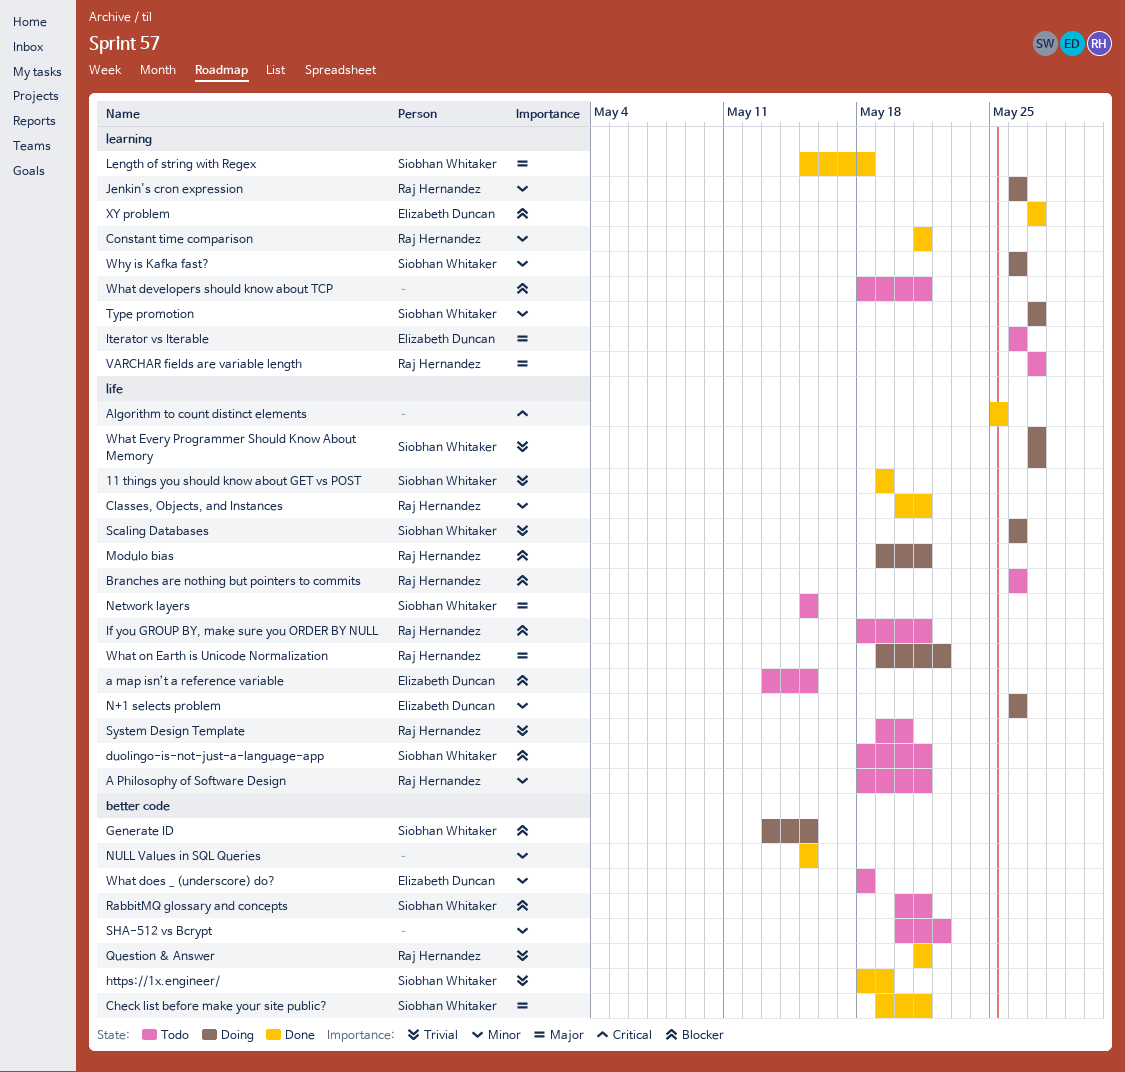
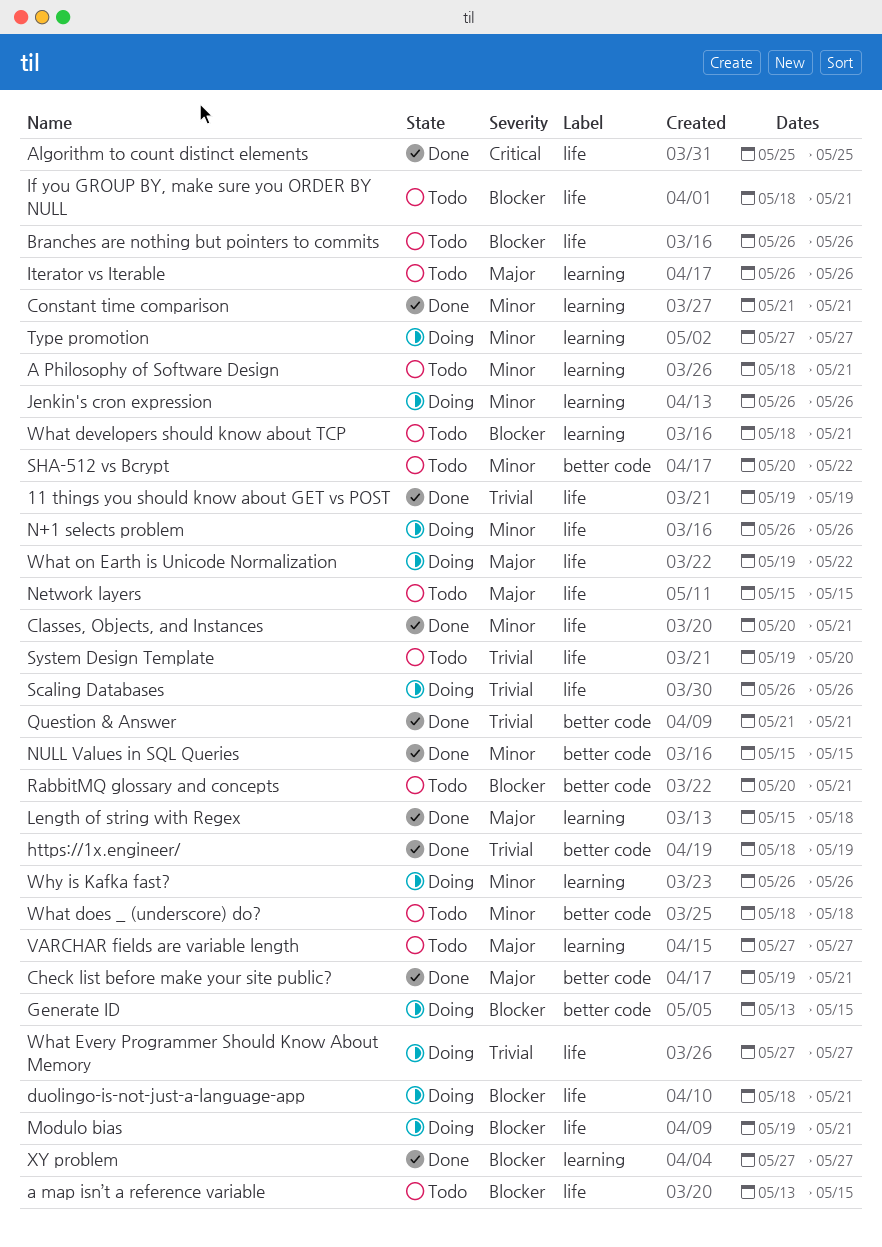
A Philosophy of Software Design, label: life -> learning
duolingo-is-not-just-a-language-app, status: Todo -> Doing

